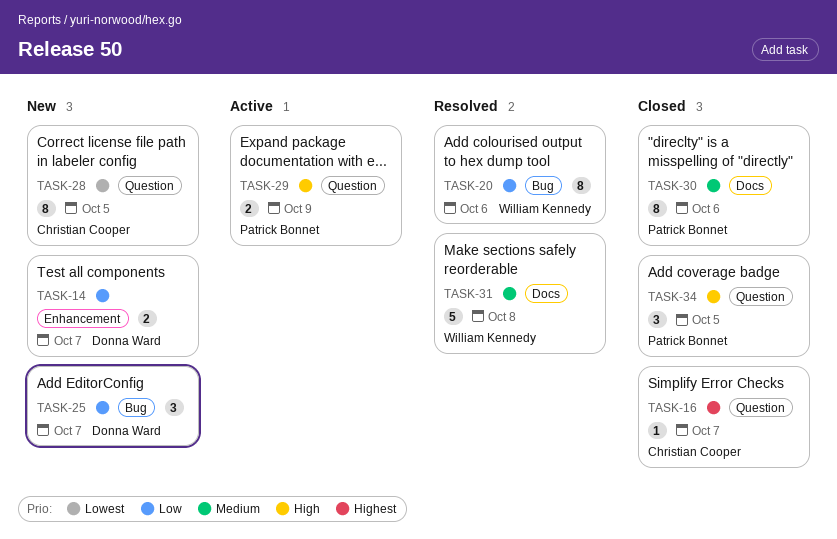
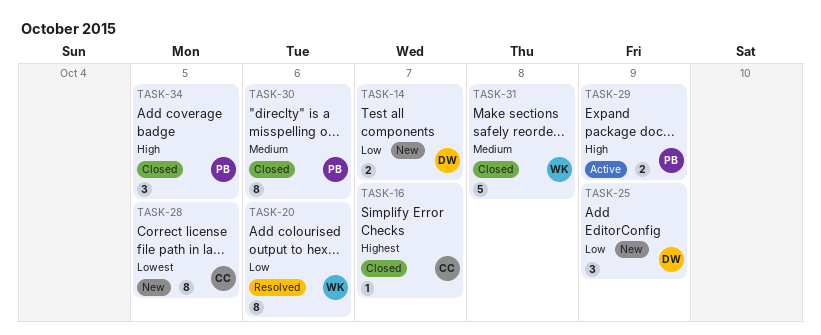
TASK-25, due: Oct 7 -> Oct 9
TASK-31, status: Resolved -> Closed

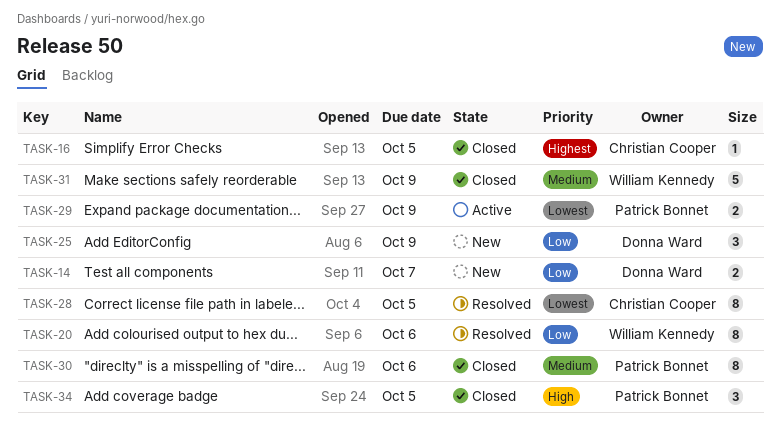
TASK-16, due: Oct 7 -> Oct 5
TASK-28, status: New -> Resolved
TASK-29, priority: High -> Lowest
TASK-31, due: Oct 8 -> Oct 9

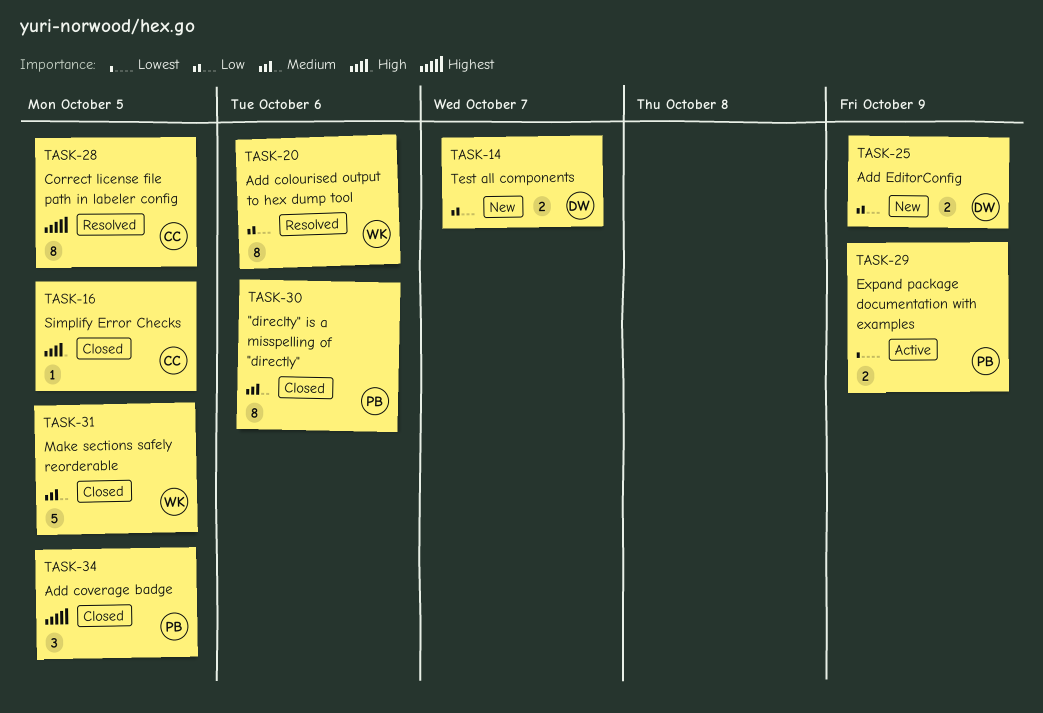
TASK-16, priority: Highest -> High
TASK-25, estimate: 3 -> 2
TASK-28, priority: Lowest -> Highest
TASK-31, due: Oct 9 -> Oct 5
TASK-34, priority: High -> Highest

